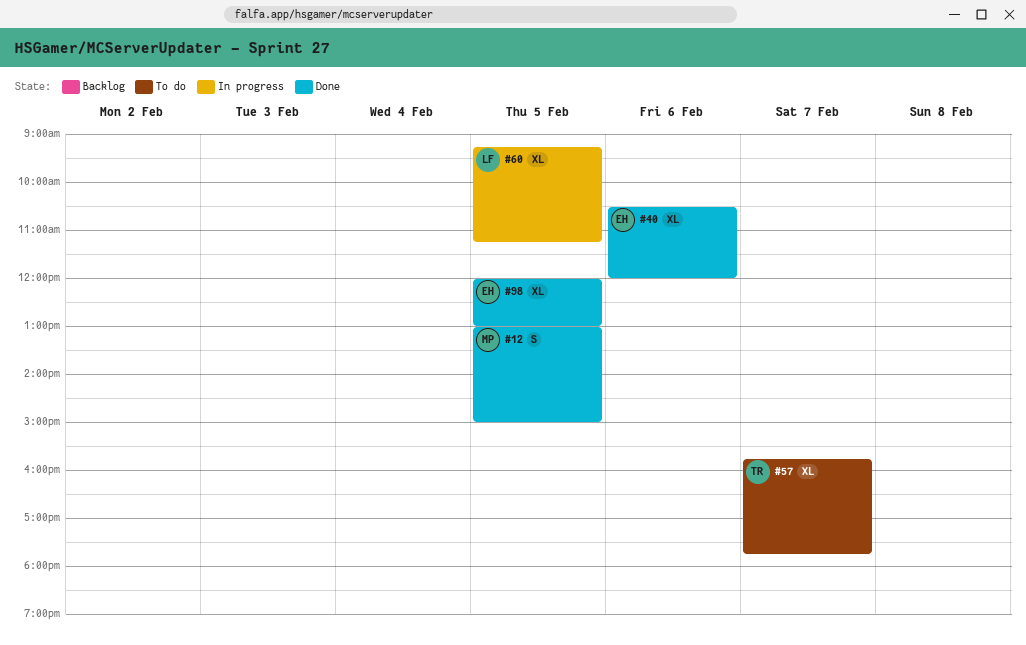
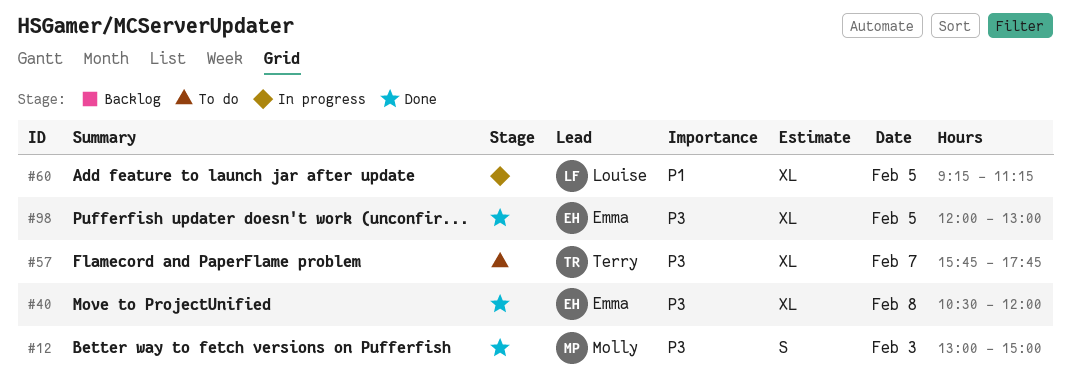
#12, day: Feb 5 -> Feb 3
#40, day: Feb 6 -> Feb 8

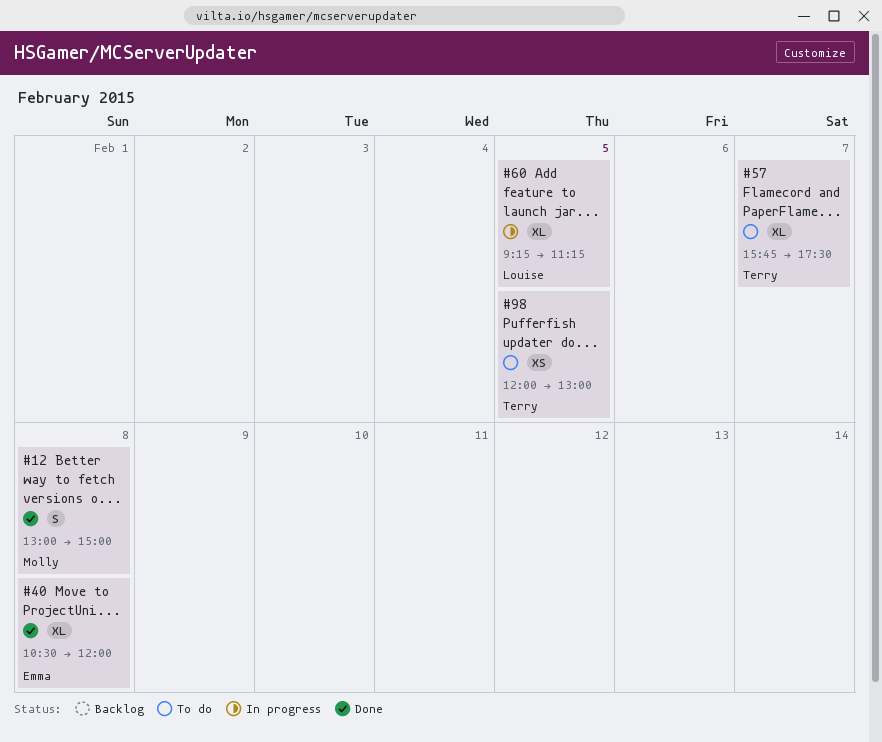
#12, day: Feb 3 -> Feb 8
#57, ends: 17:45 -> 17:30
#98, status: Done -> To do
#98, owner: Emma -> Terry
#98, estimate: XL -> XS

